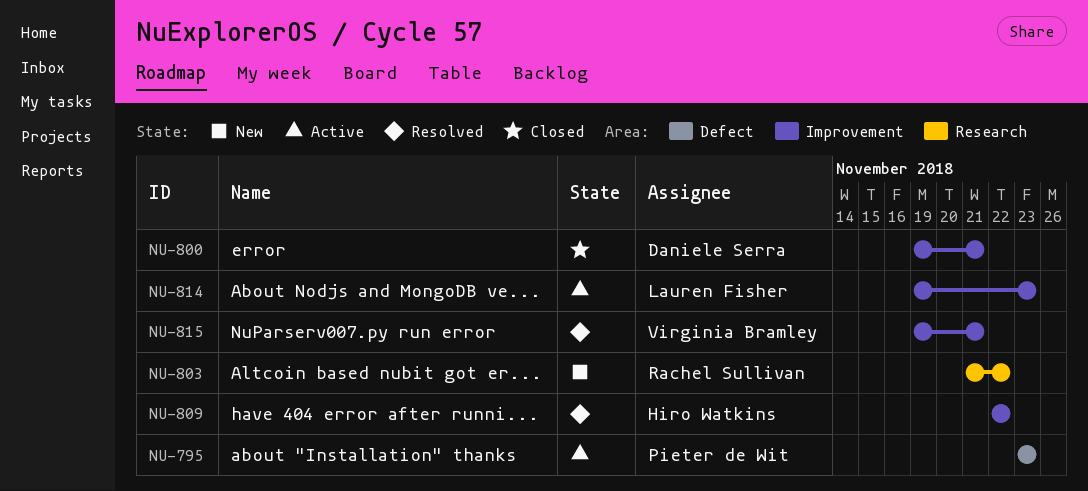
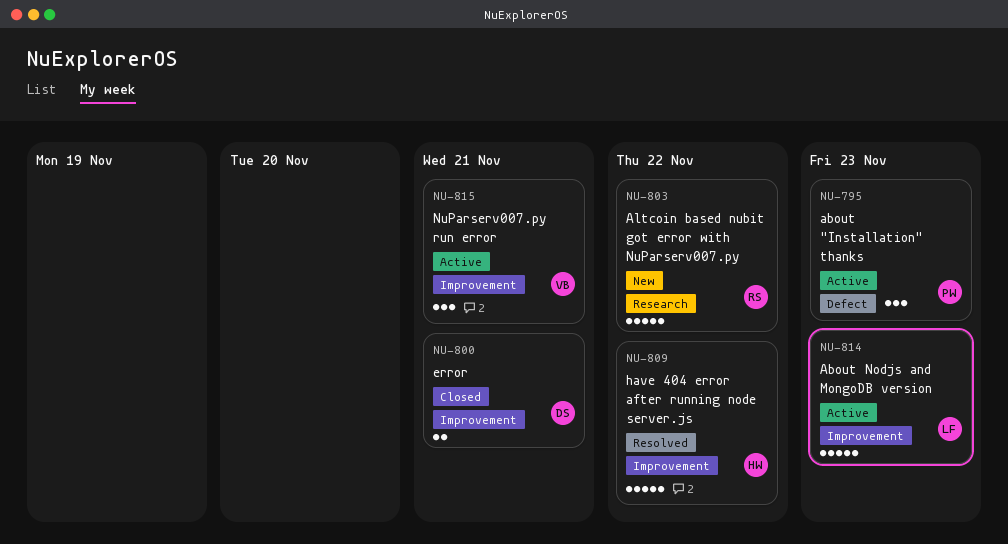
NU-815, status: Resolved -> Active

